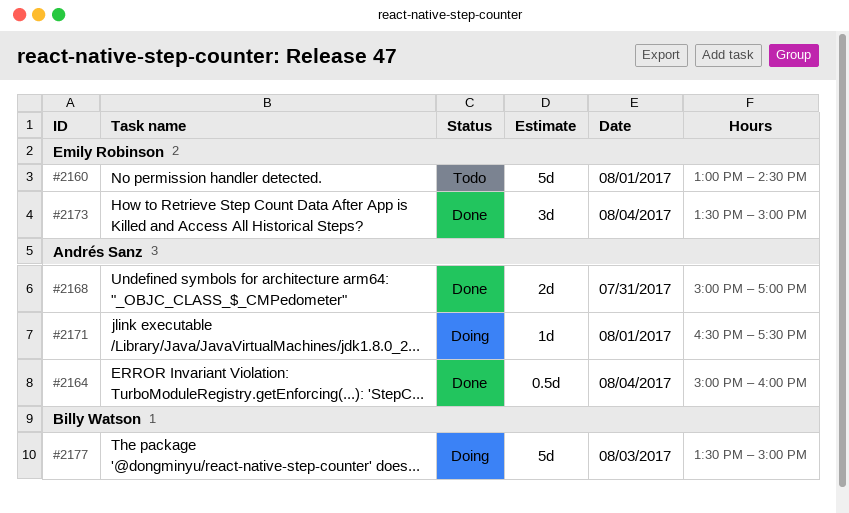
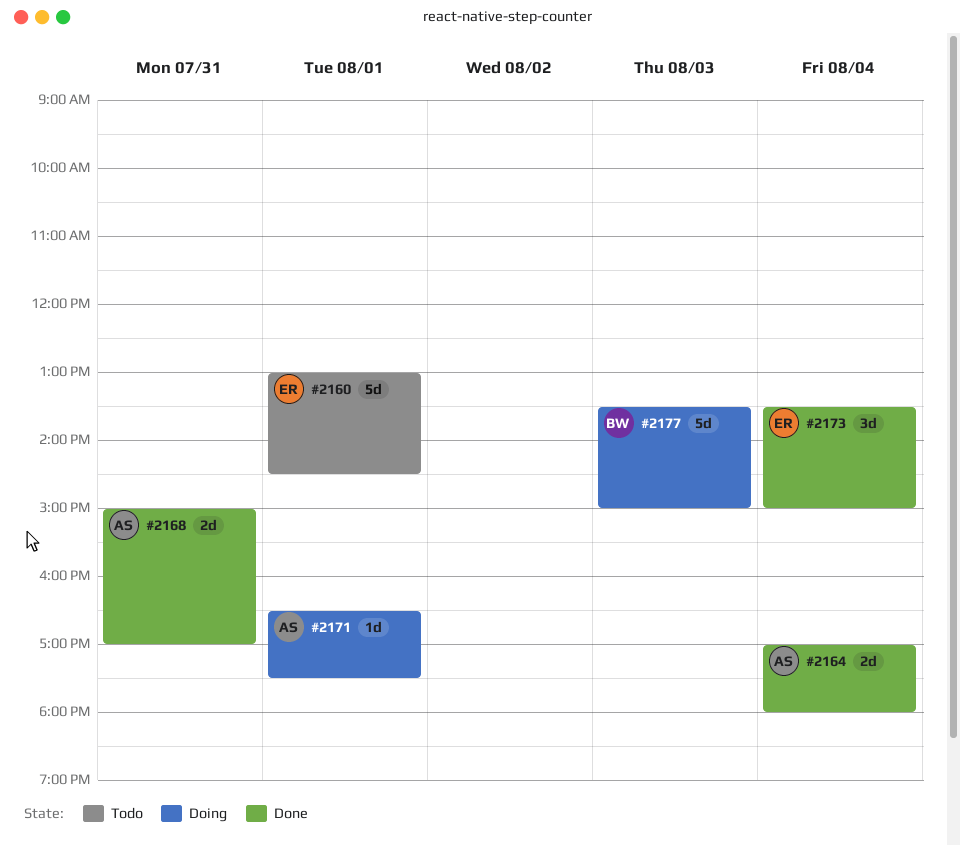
#2164, estimate: 0.5d -> 2d
#2164, begins: 15:00 -> 17:00
#2164, ends: 16:00 -> 18:00

